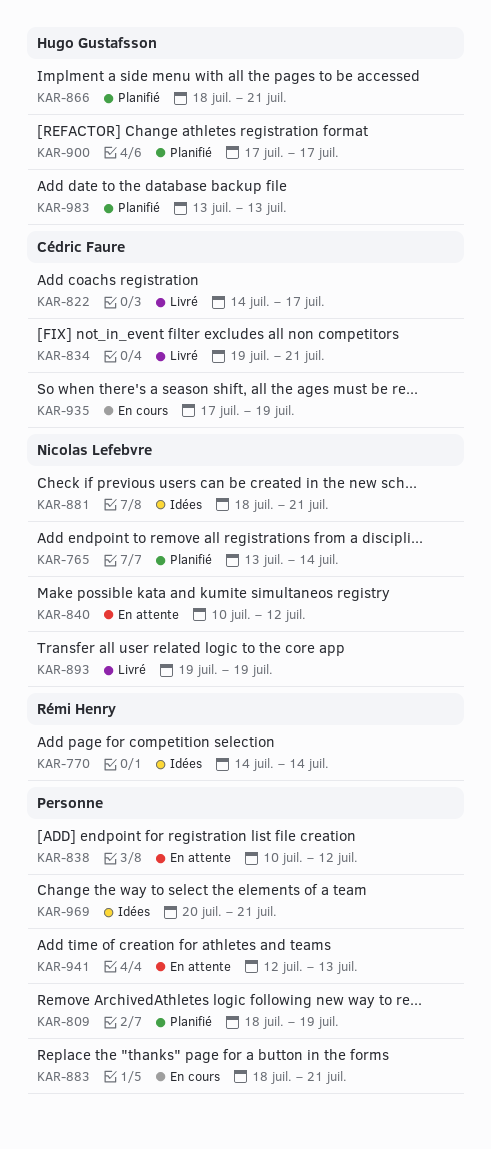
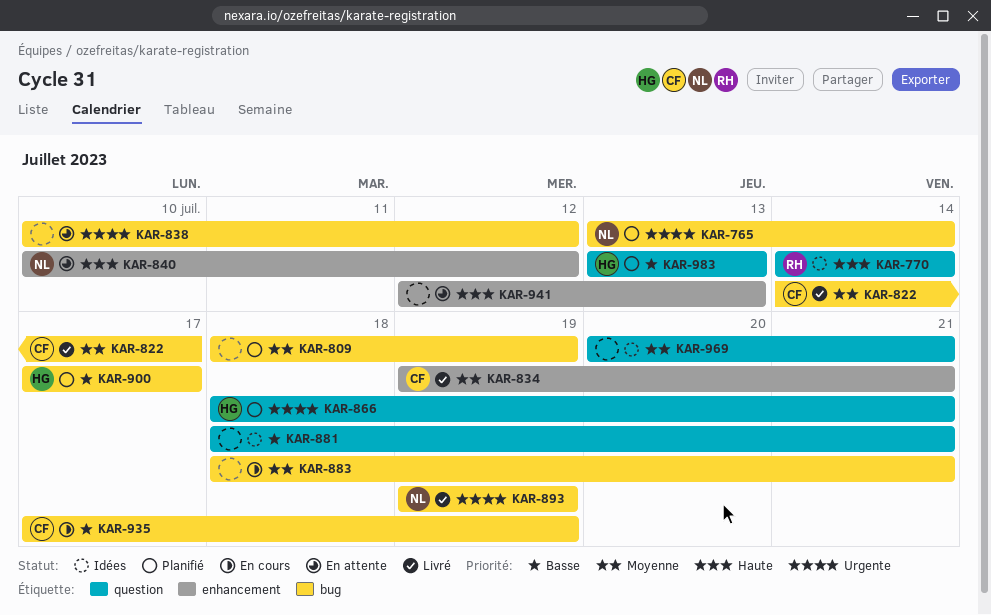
KAR-881, owner: Nicolas Lefebvre -> none

